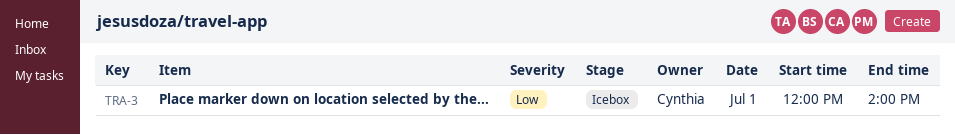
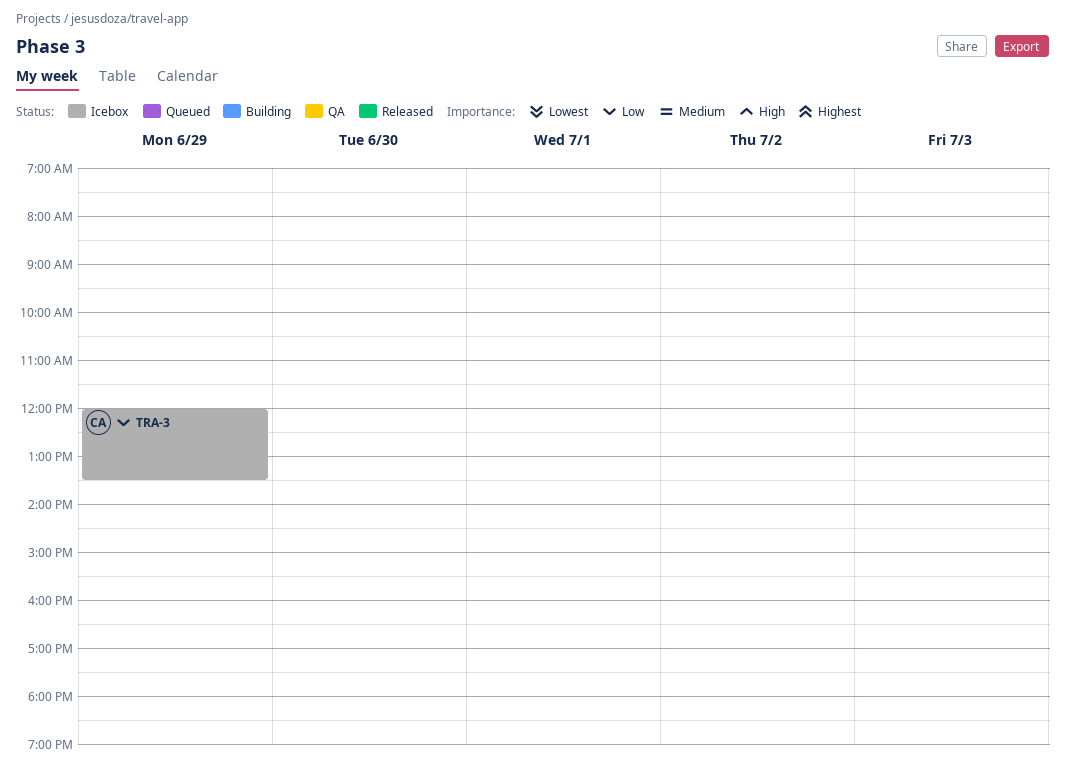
TRA-3, day: Jul 1 -> Jun 29
TRA-3, ends: 14:00 -> 13:30

